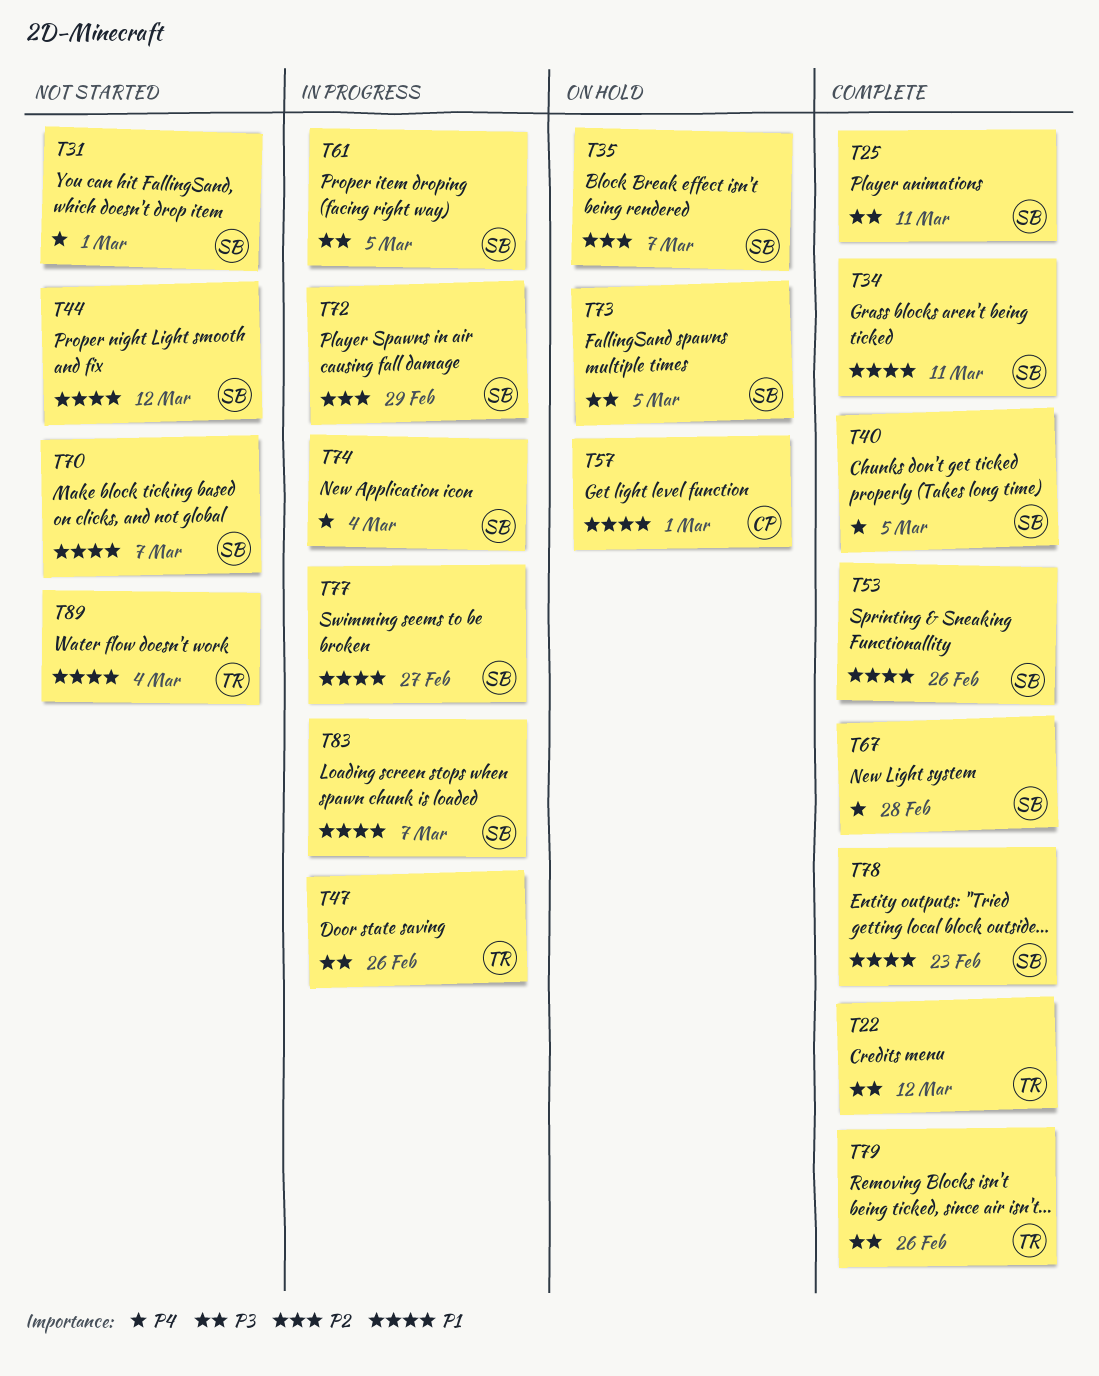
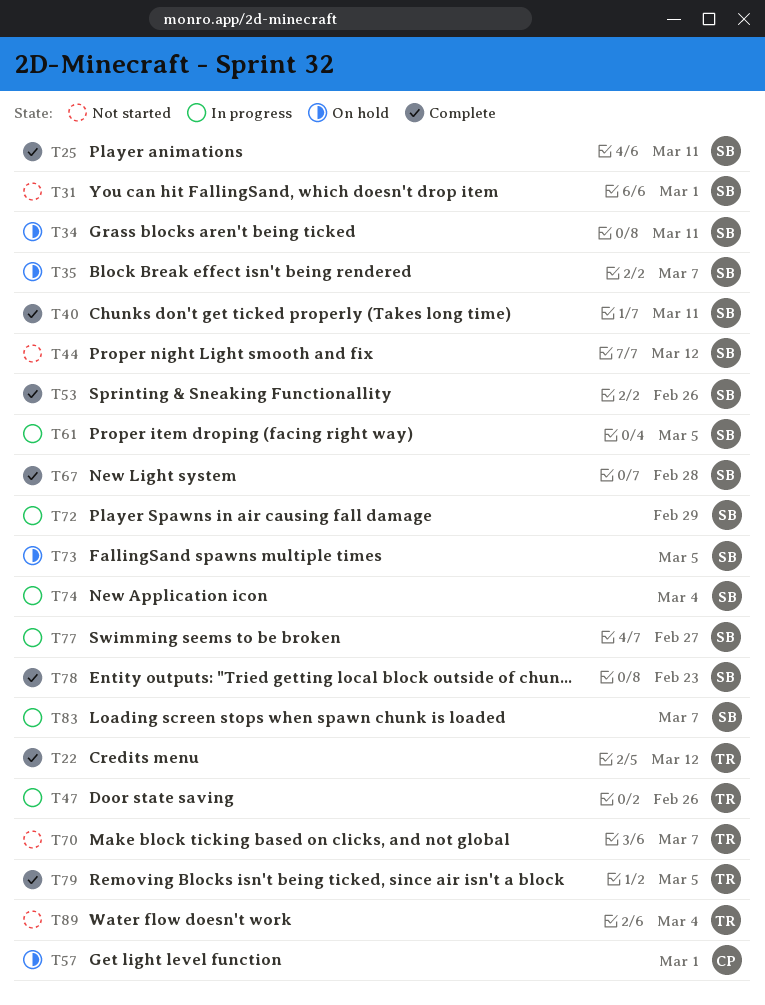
T34, status: Complete -> On hold
T40, due: Mar 5 -> Mar 11
T70, owner: SB -> TR
T79, due: Feb 26 -> Mar 5

